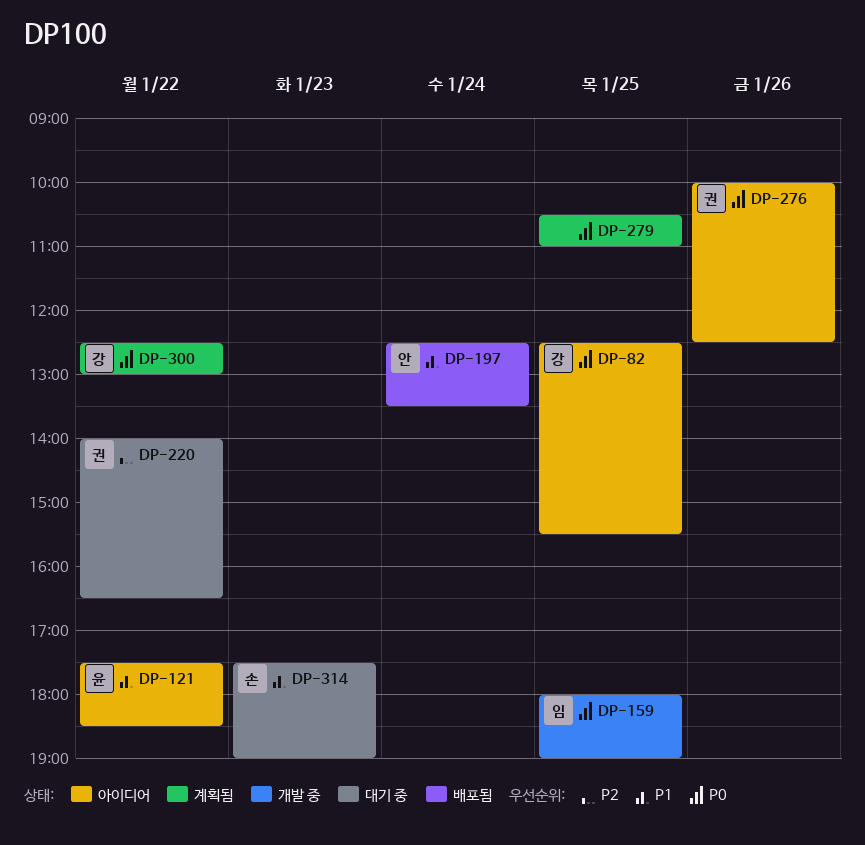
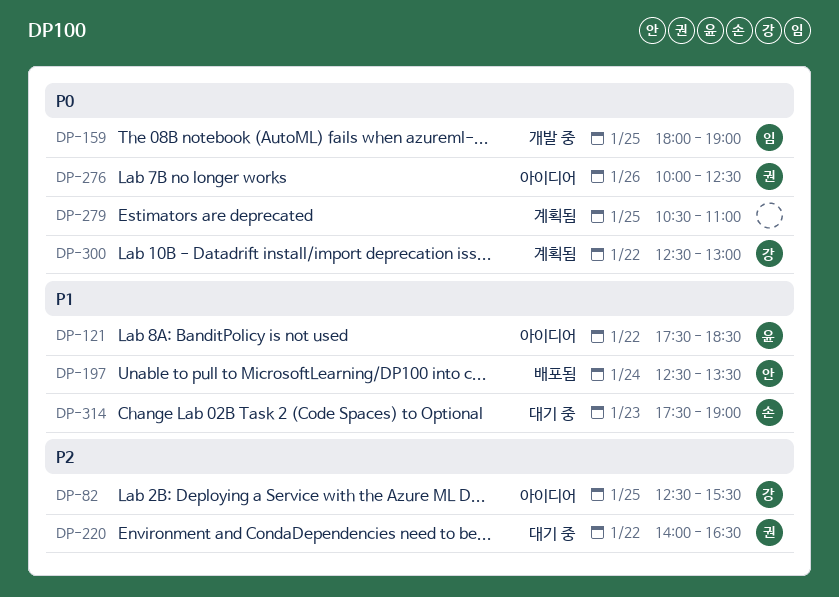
DP-82, priority: P0 -> P2

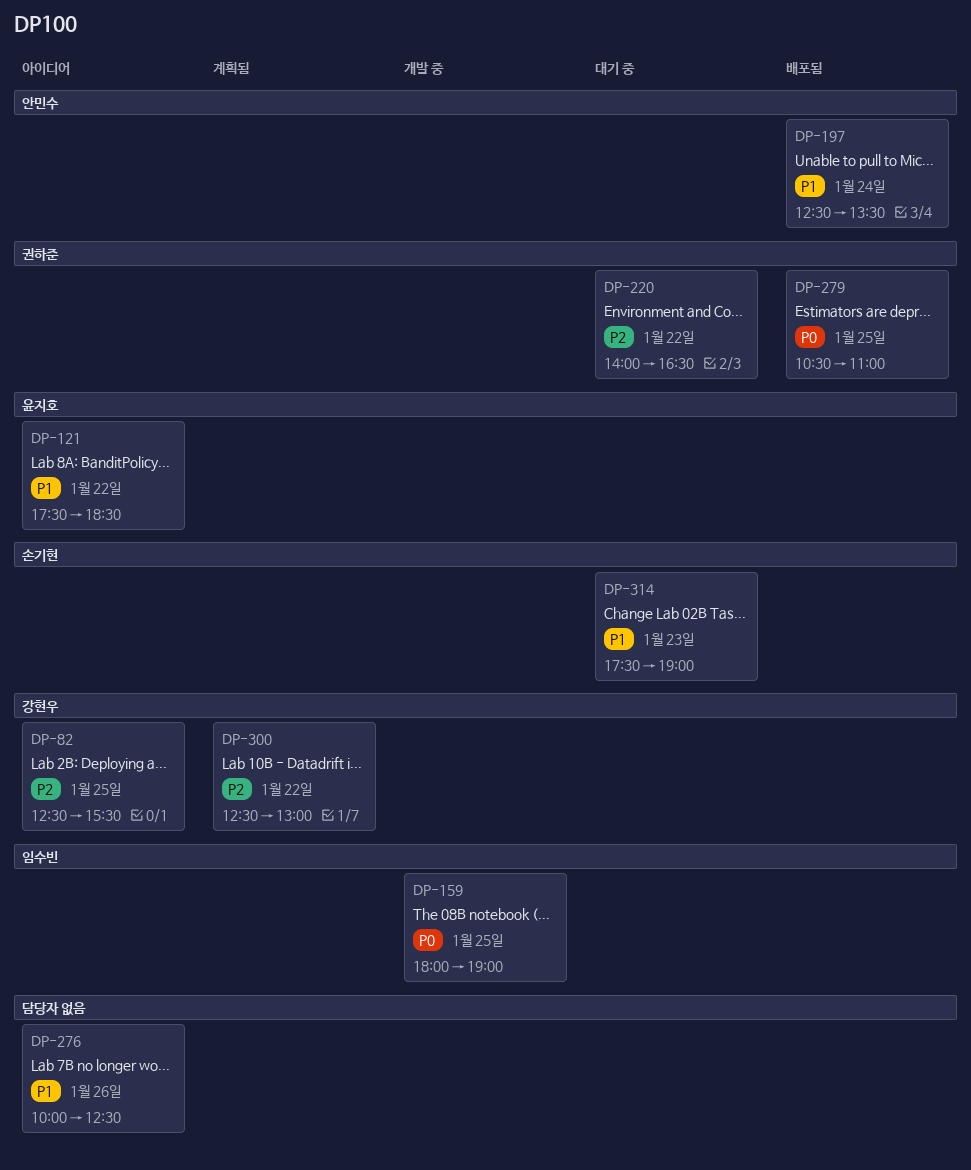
DP-276, owner: 권하준 -> none
DP-276, priority: P0 -> P1
DP-279, status: 계획됨 -> 배포됨
DP-279, owner: none -> 권하준
DP-300, priority: P0 -> P2

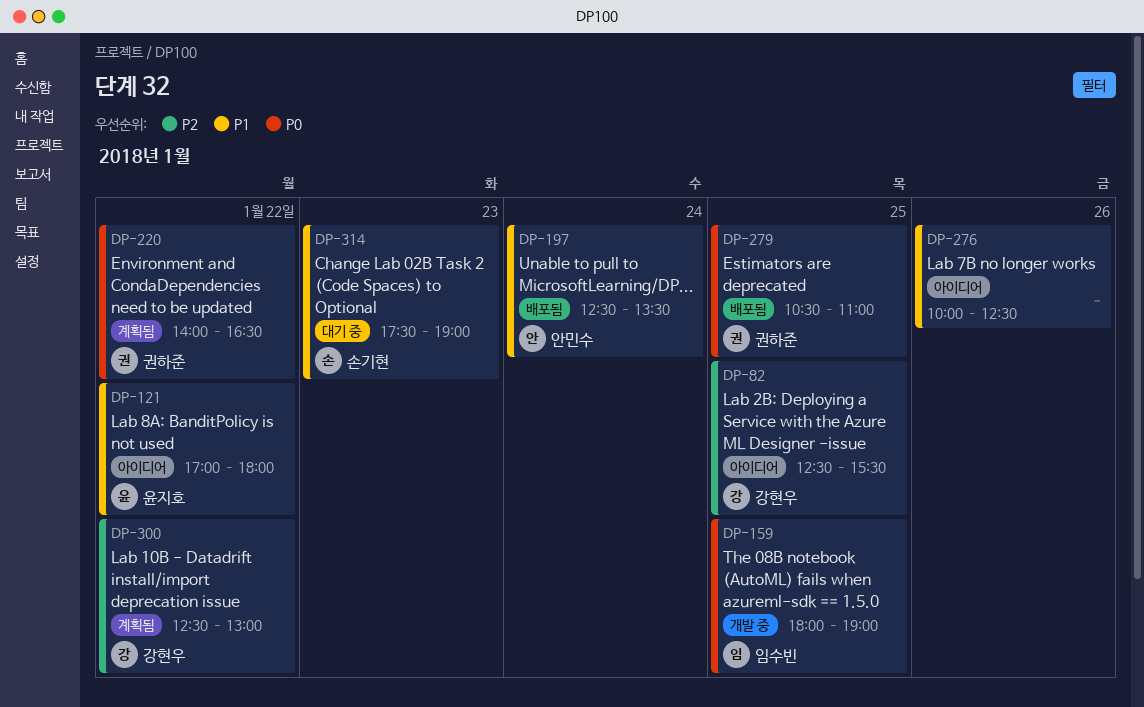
DP-121, begins: 17:30 -> 17:00
DP-121, ends: 18:30 -> 18:00
DP-220, status: 대기 중 -> 계획됨
DP-220, priority: P2 -> P0

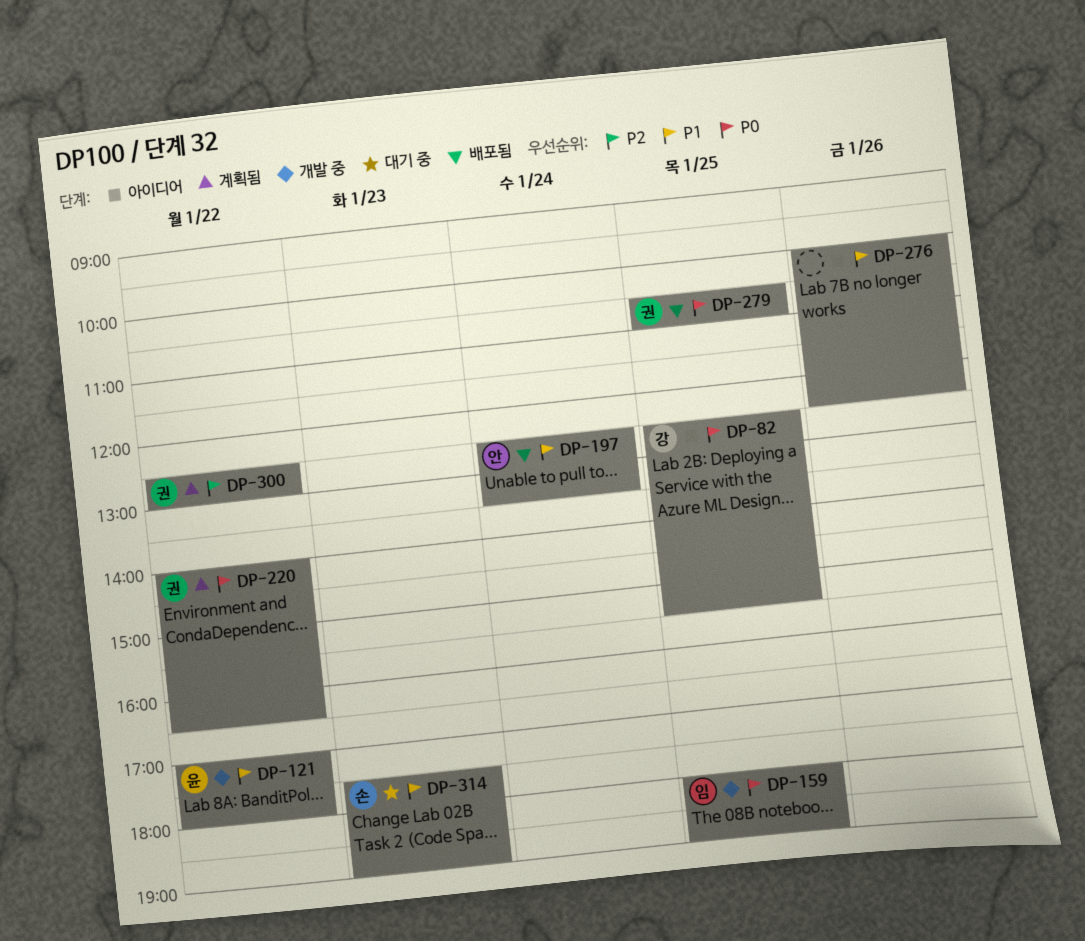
DP-82, priority: P2 -> P0
DP-121, status: 아이디어 -> 개발 중
DP-300, owner: 강현우 -> 권하준

